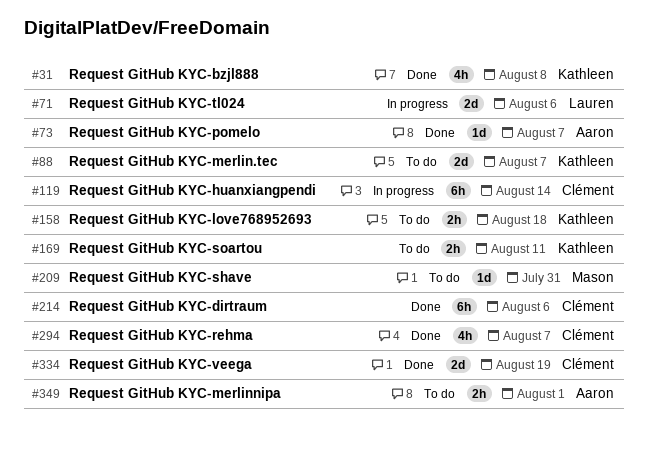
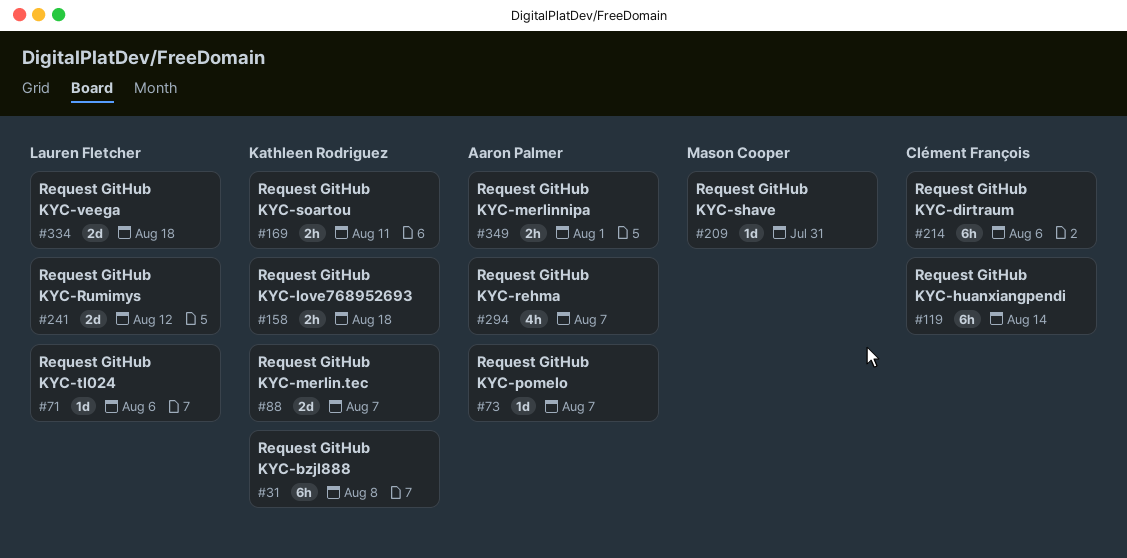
#31, estimate: 4h -> 6h
#71, estimate: 2d -> 1d
#241: none -> present
#294, owner: Clément François -> Aaron Palmer
#334, owner: Clément François -> Lauren Fletcher
#334, due: Aug 19 -> Aug 18

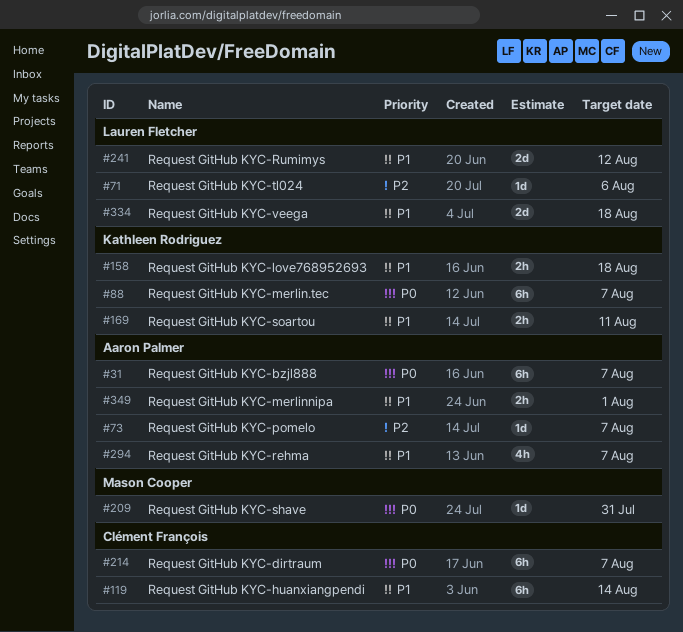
#31, owner: Kathleen Rodriguez -> Aaron Palmer
#31, due: Aug 8 -> Aug 7
#88, estimate: 2d -> 6h
#214, due: Aug 6 -> Aug 7

